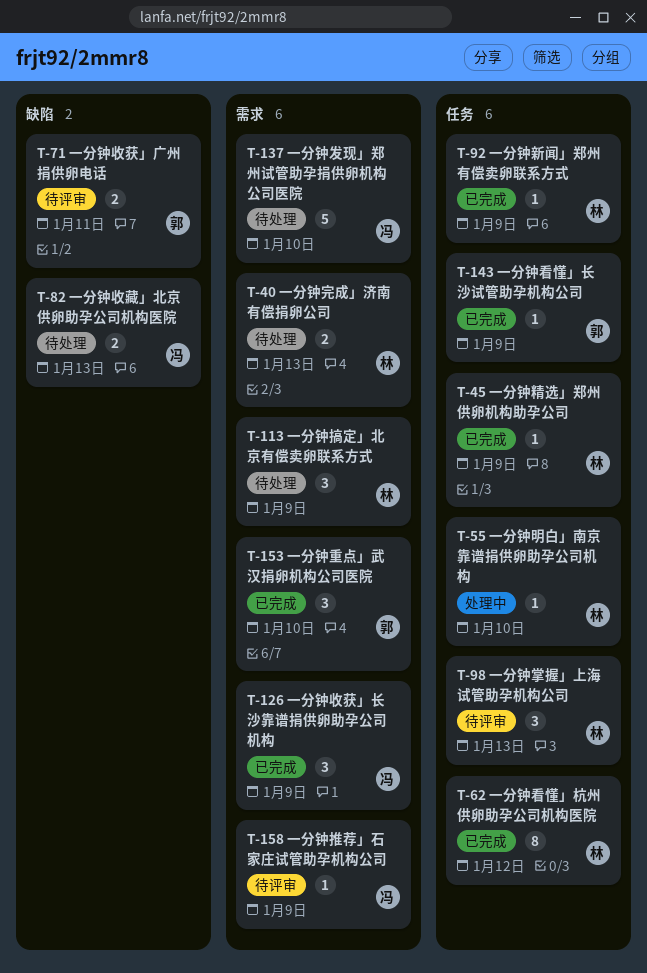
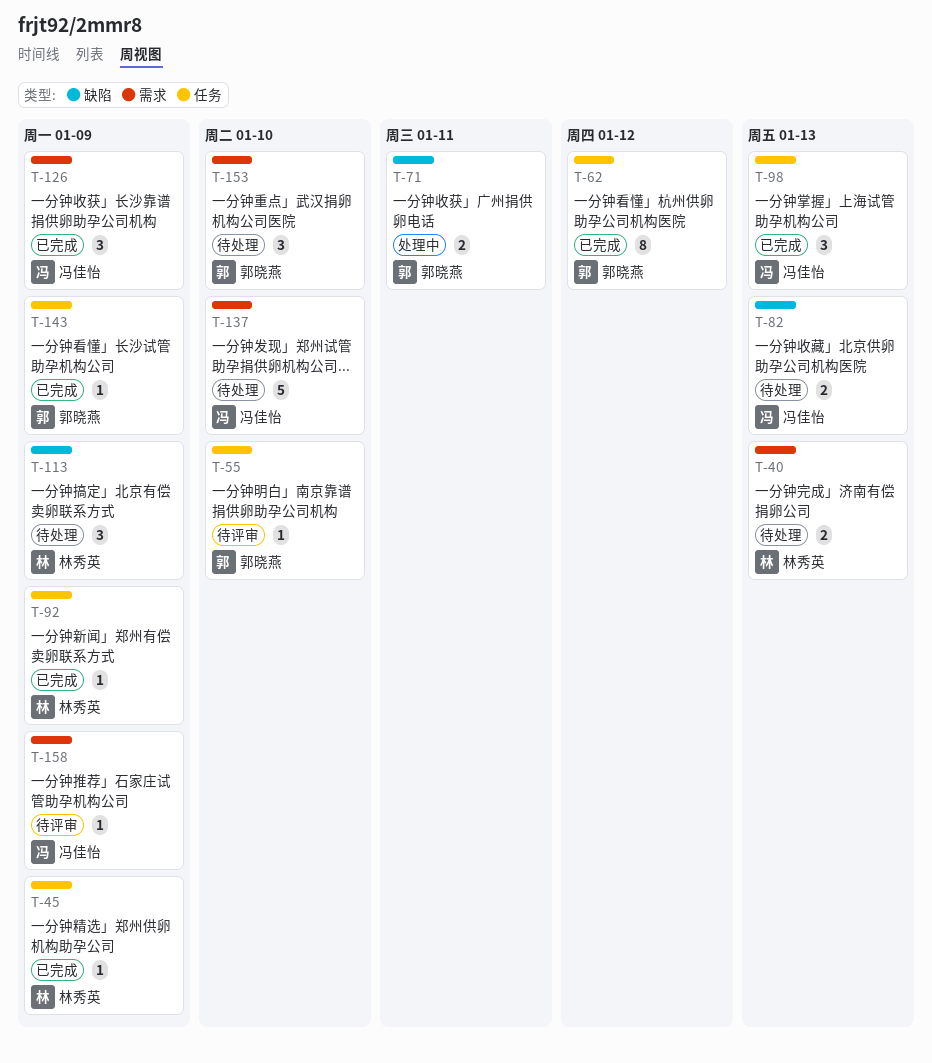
T-55, status: 处理中 -> 待评审
T-55, owner: 林秀英 -> 郭晓燕
T-62, owner: 林秀英 -> 郭晓燕
T-71, status: 待评审 -> 处理中
T-98, status: 待评审 -> 已完成
T-98, owner: 林秀英 -> 冯佳怡
T-113, label: 需求 -> 缺陷
T-153, status: 已完成 -> 待处理

